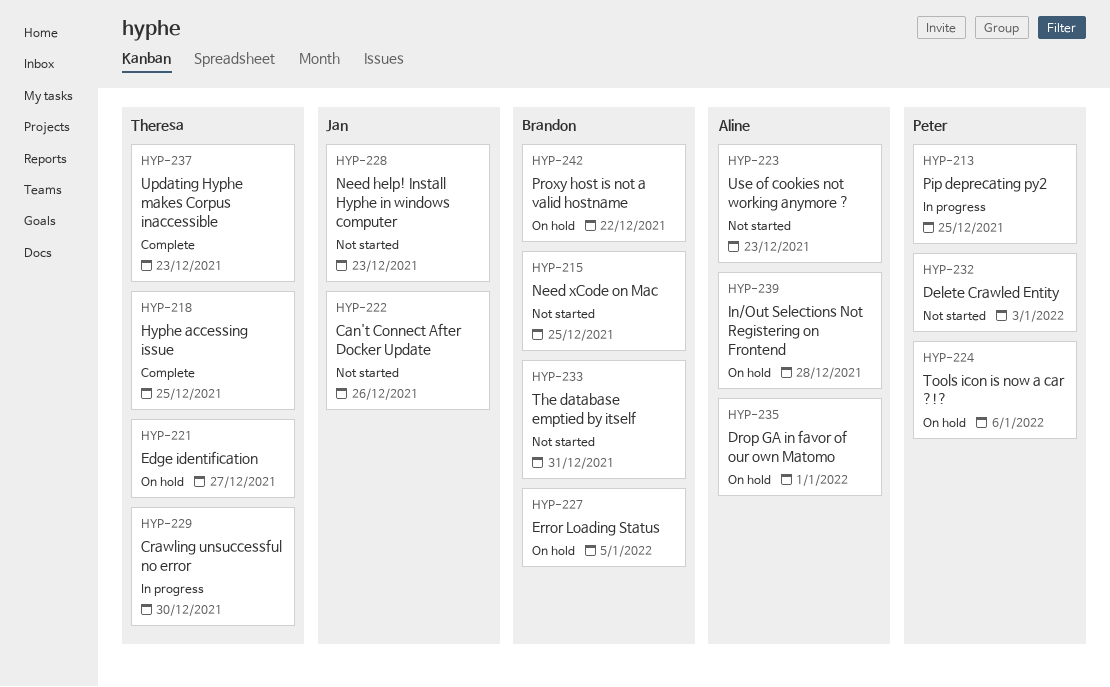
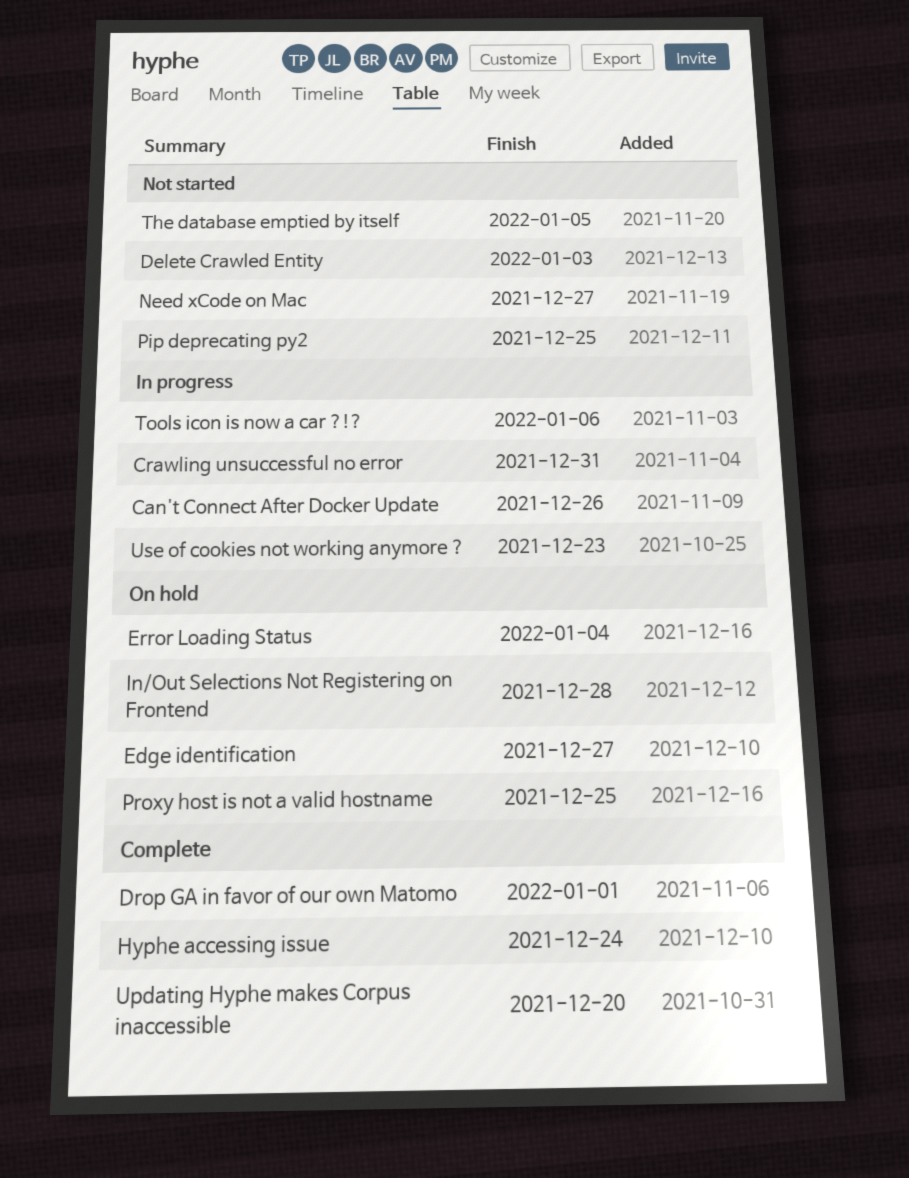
Can't Connect After Docker Update, status: Not started -> In progress
Crawling unsuccessful no error, due: Dec 30 -> Dec 31
Drop GA in favor of our own Matomo, status: On hold -> Complete
Error Loading Status, due: Jan 5 -> Jan 4
Hyphe accessing issue, due: Dec 25 -> Dec 24
Need help! Install Hyphe in windows computer: present -> none
Need xCode on Mac, due: Dec 25 -> Dec 27
Pip deprecating py2, status: In progress -> Not started
Proxy host is not a valid hostname, due: Dec 22 -> Dec 25
The database emptied by itself, due: Dec 31 -> Jan 5
Tools icon is now a car ?!?, status: On hold -> In progress
Updating Hyphe makes Corpus inaccessible, due: Dec 23 -> Dec 20
Use of cookies not working anymore ?, status: Not started -> In progress

